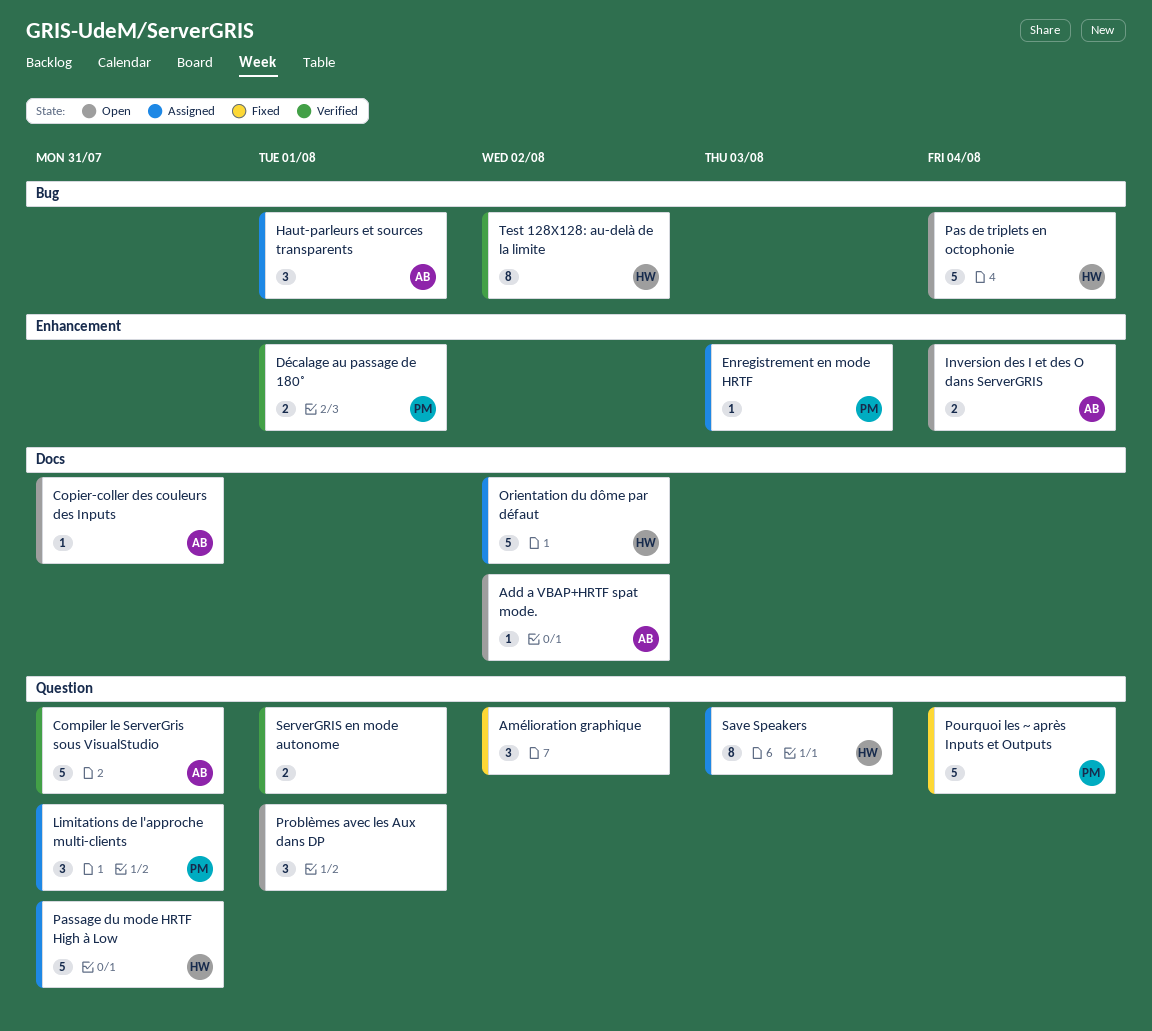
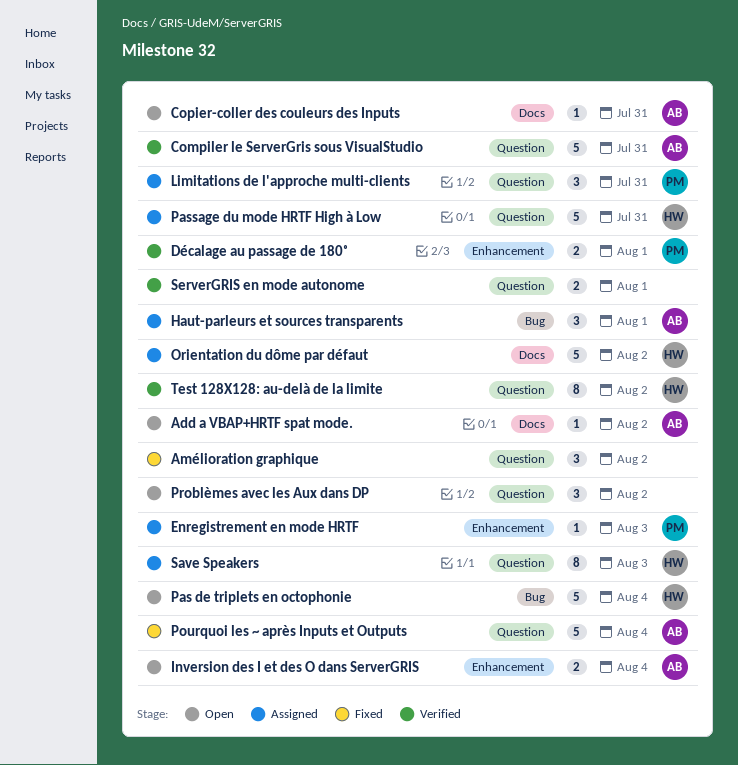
Pourquoi les ~ après Inputs et Outputs, owner: PM -> AB
Problèmes avec les Aux dans DP, due: Aug 1 -> Aug 2
Test 128X128: au-delà de la limite, label: Bug -> Question

